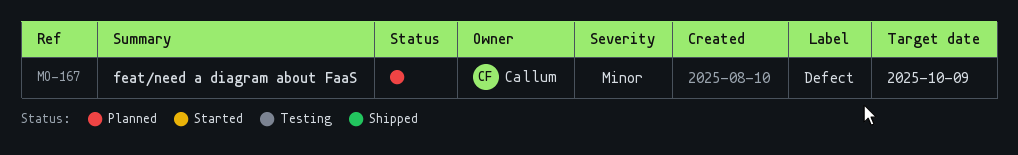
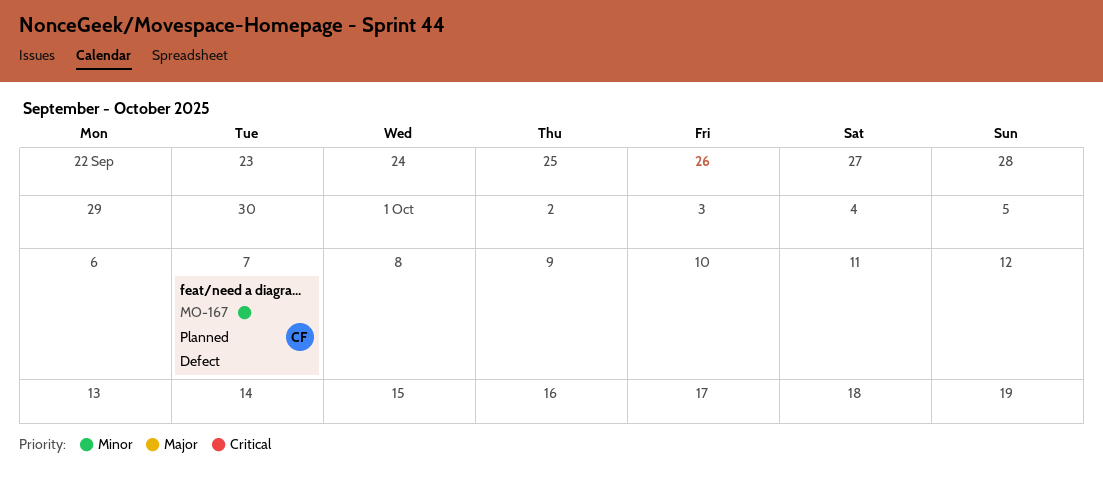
MO-167, due: Oct 9 -> Oct 7

